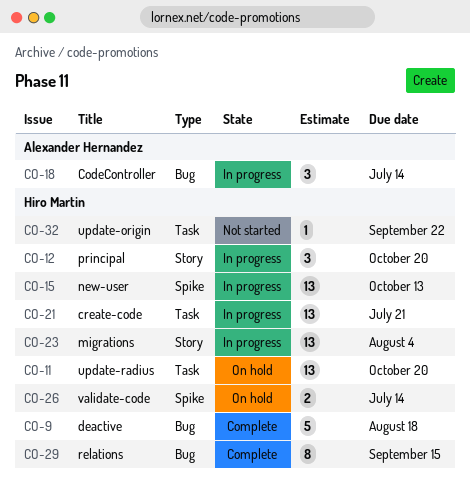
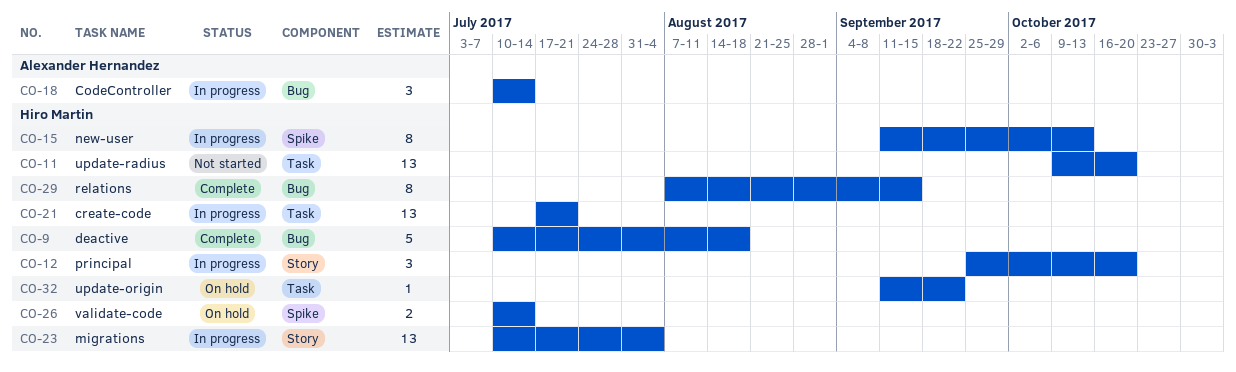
CO-11, status: On hold -> Not started
CO-15, estimate: 13 -> 8
CO-32, status: Not started -> On hold

